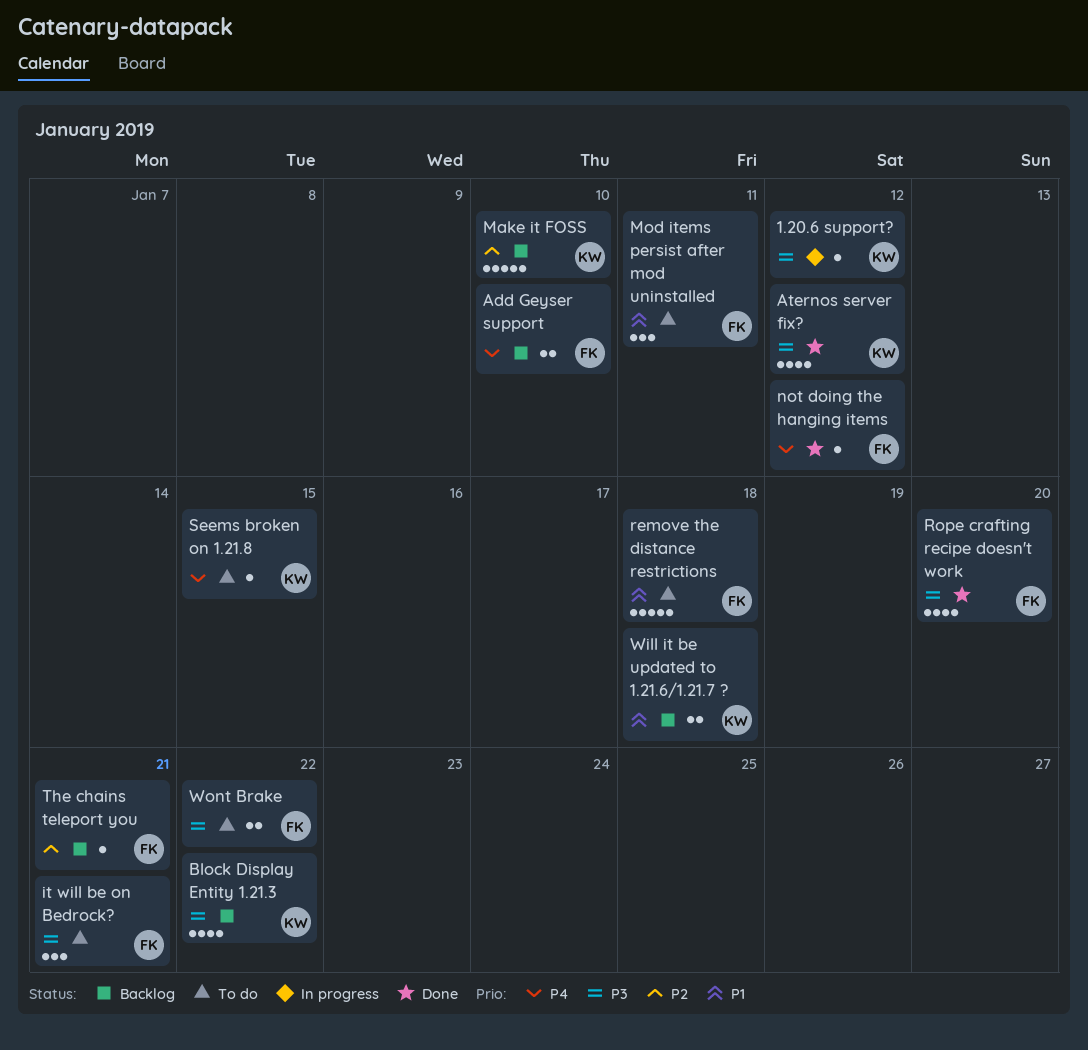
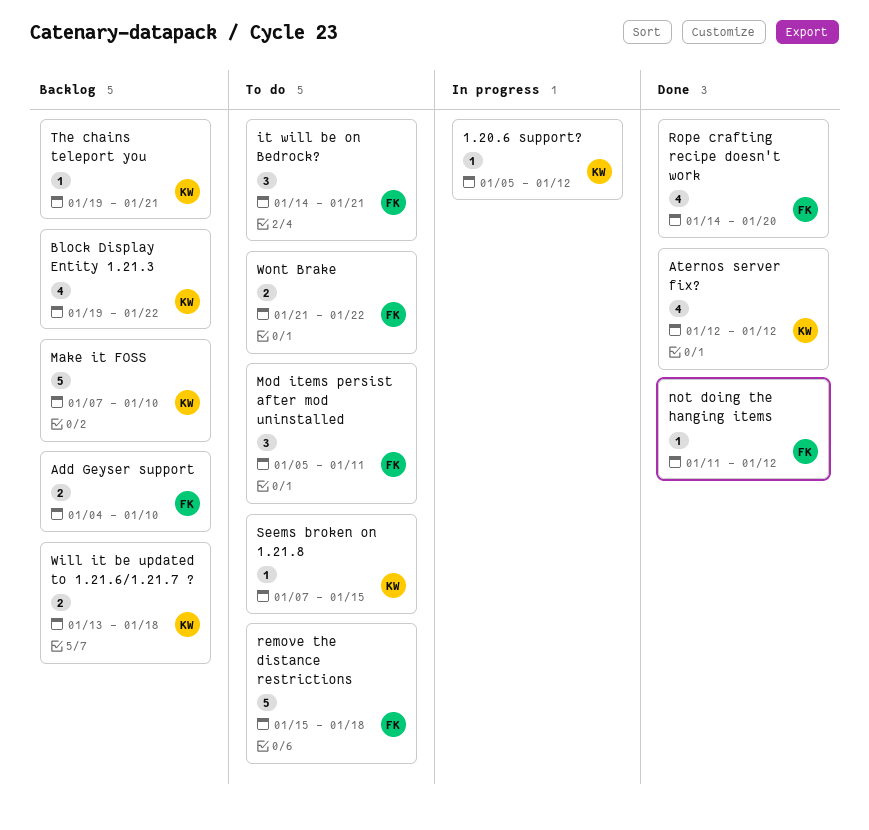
The chains teleport you, owner: FK -> KW

